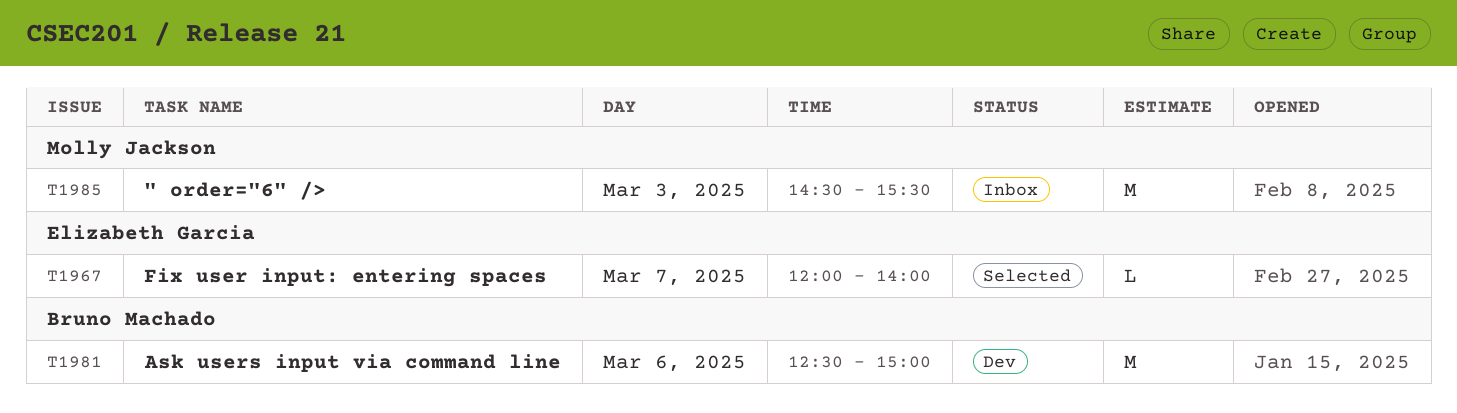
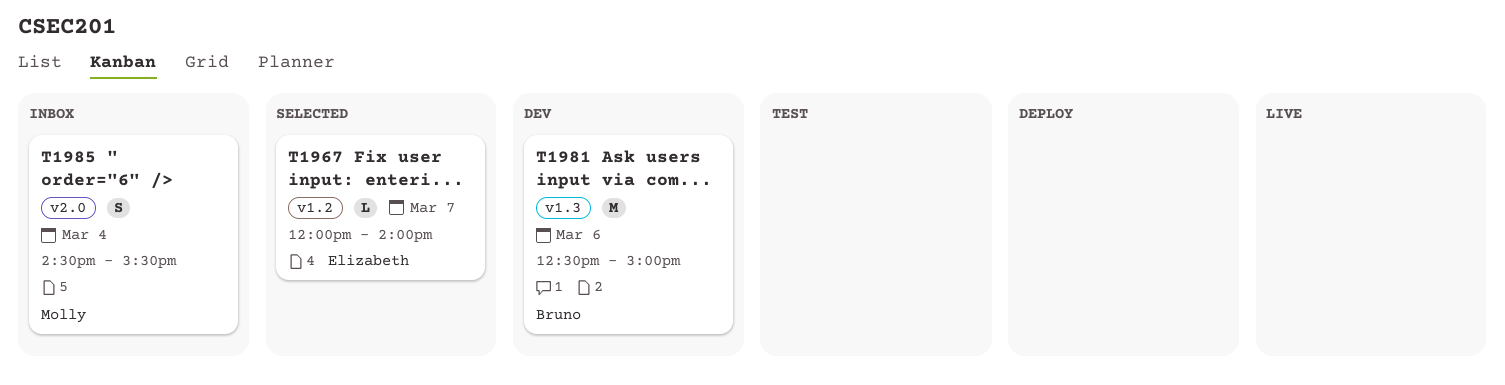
T1985, estimate: M -> S
T1985, day: Mar 3 -> Mar 4

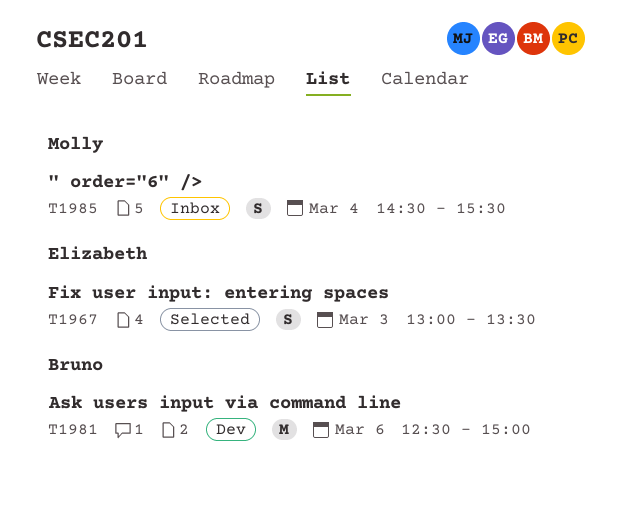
T1967, estimate: L -> S
T1967, day: Mar 7 -> Mar 3
T1967, begins: 12:00 -> 13:00
T1967, ends: 14:00 -> 13:30

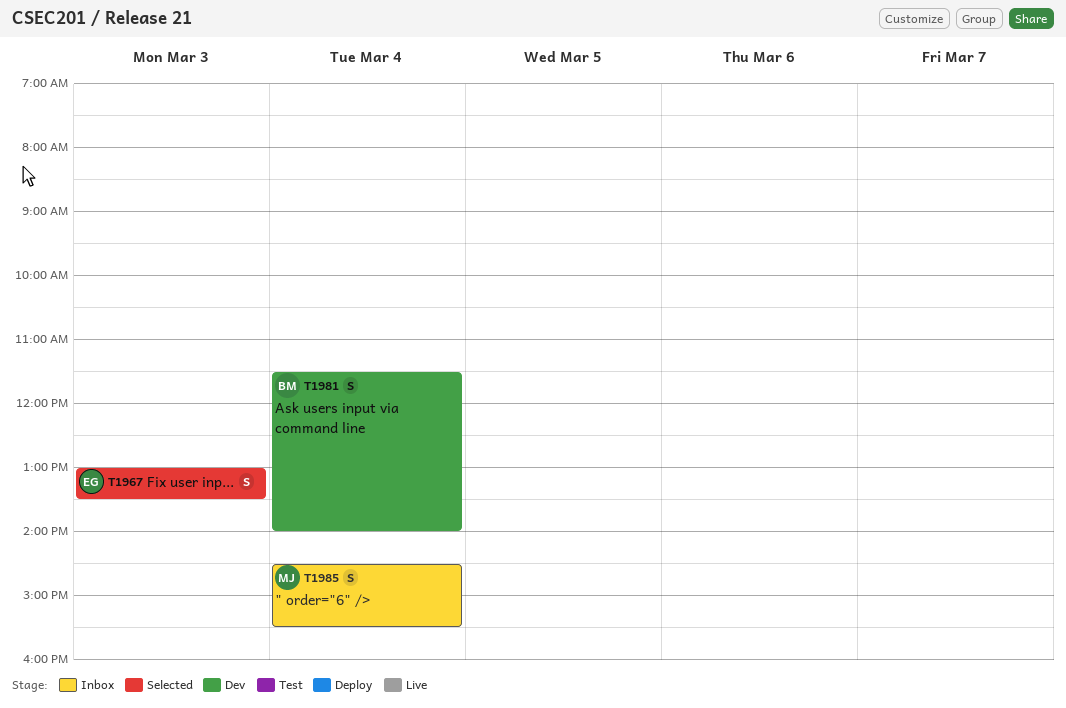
T1981, estimate: M -> S
T1981, day: Mar 6 -> Mar 4
T1981, begins: 12:30 -> 11:30
T1981, ends: 15:00 -> 14:00

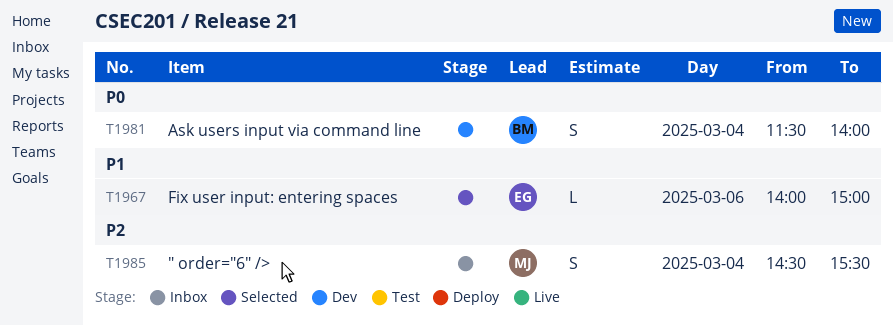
T1967, estimate: S -> L
T1967, day: Mar 3 -> Mar 6
T1967, begins: 13:00 -> 14:00
T1967, ends: 13:30 -> 15:00

